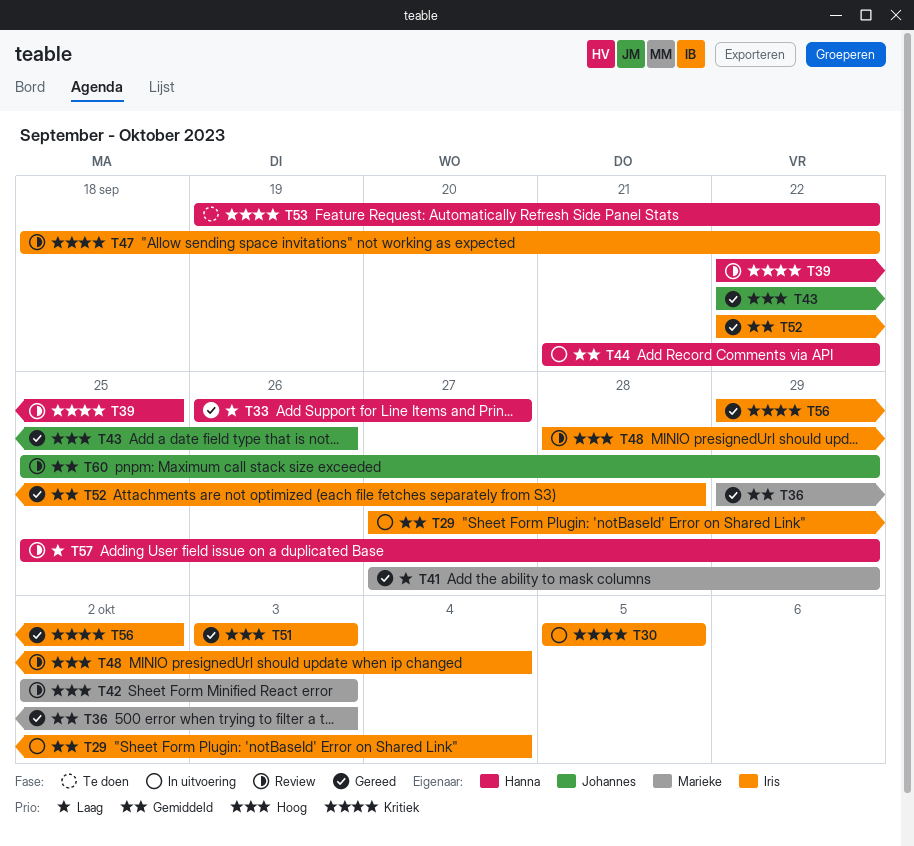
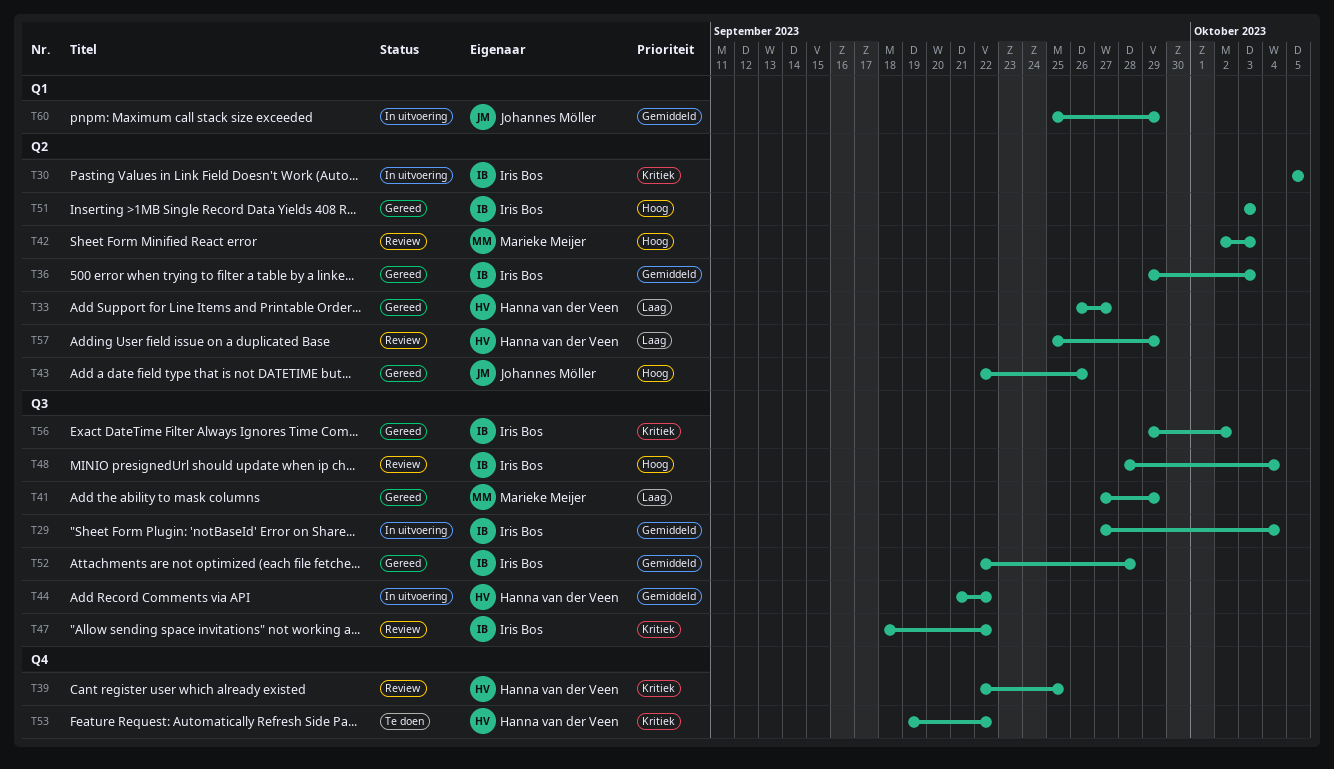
T36, owner: Marieke Meijer -> Iris Bos
T60, status: Review -> In uitvoering

